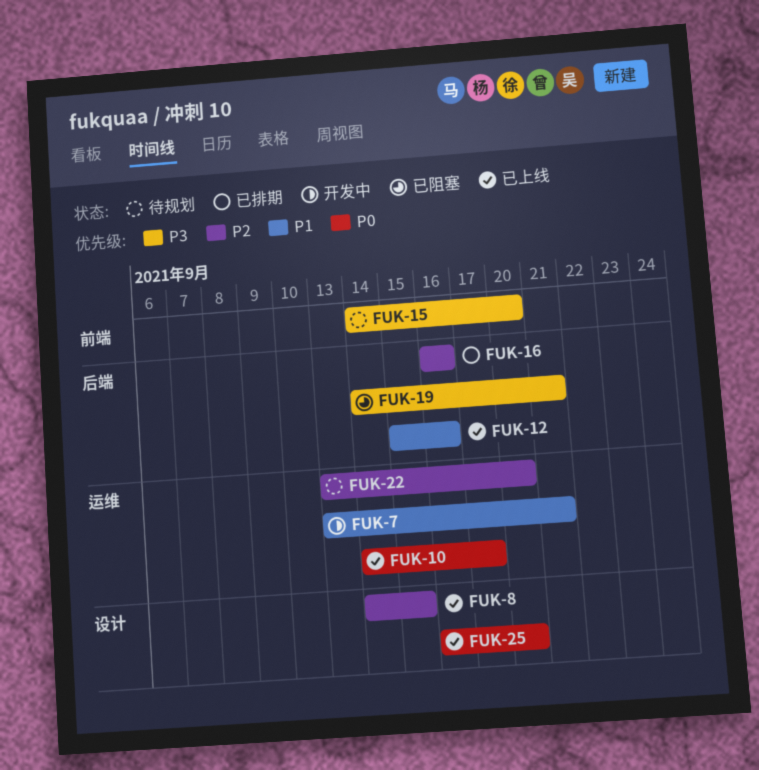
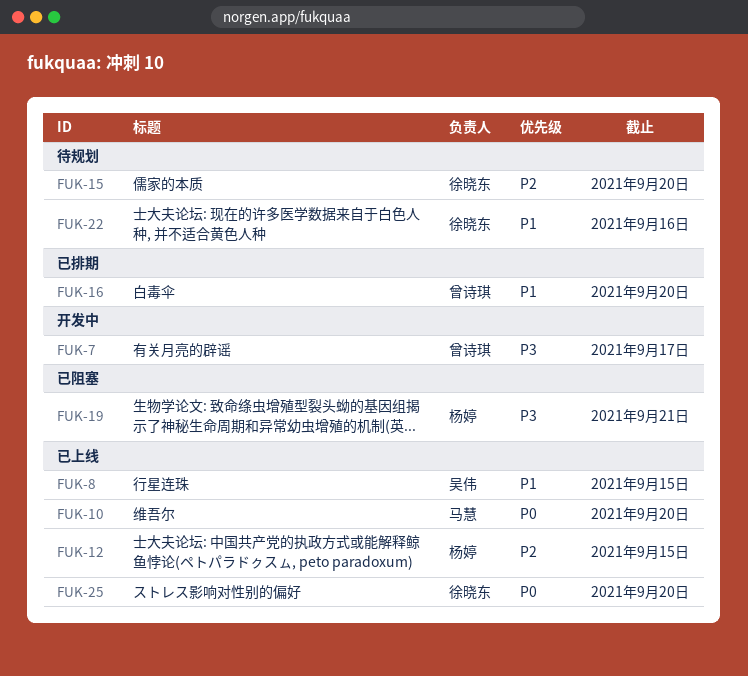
FUK-7, priority: P1 -> P3
FUK-7, due: Sep 21 -> Sep 17
FUK-8, priority: P2 -> P1
FUK-10, due: Sep 17 -> Sep 20
FUK-12, priority: P1 -> P2
FUK-12, due: Sep 16 -> Sep 15
FUK-15, priority: P3 -> P2
FUK-16, priority: P2 -> P1
FUK-16, due: Sep 16 -> Sep 20
FUK-22, priority: P2 -> P1
FUK-22, due: Sep 20 -> Sep 16

